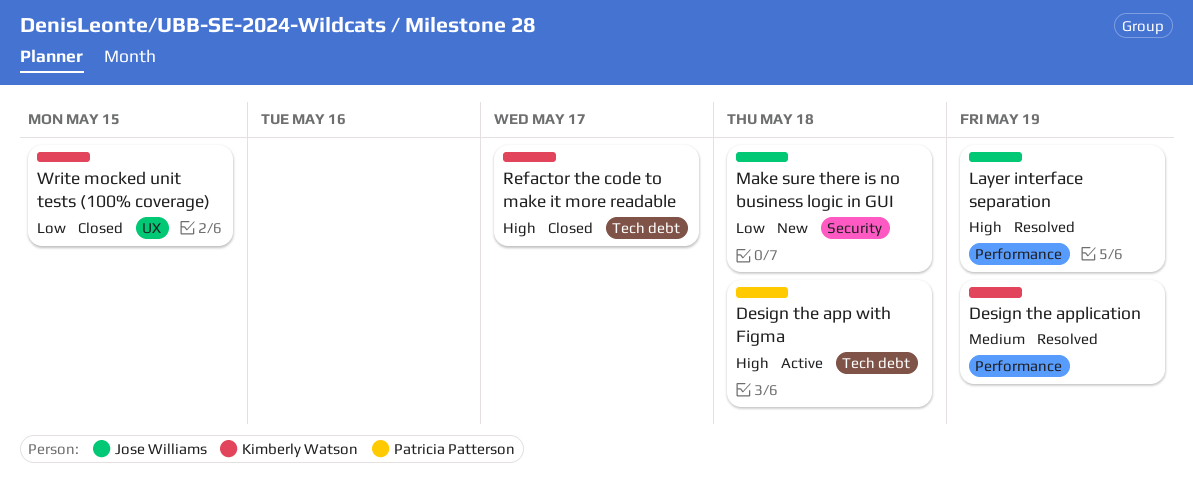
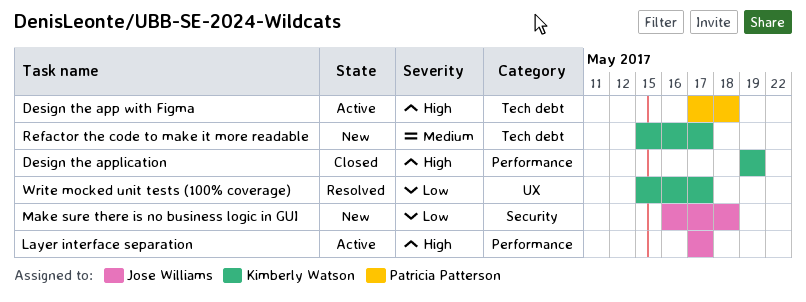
Design the application, status: Resolved -> Closed
Design the application, priority: Medium -> High
Layer interface separation, status: Resolved -> Active
Layer interface separation, due: May 19 -> May 17
Refactor the code to make it more readable, status: Closed -> New
Refactor the code to make it more readable, priority: High -> Medium
Write mocked unit tests (100% coverage), status: Closed -> Resolved
Write mocked unit tests (100% coverage), due: May 15 -> May 17

